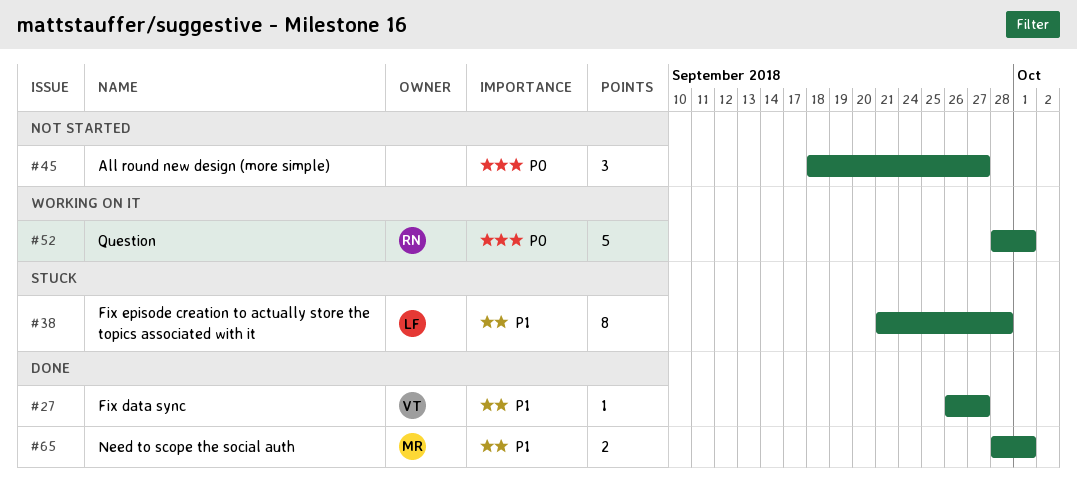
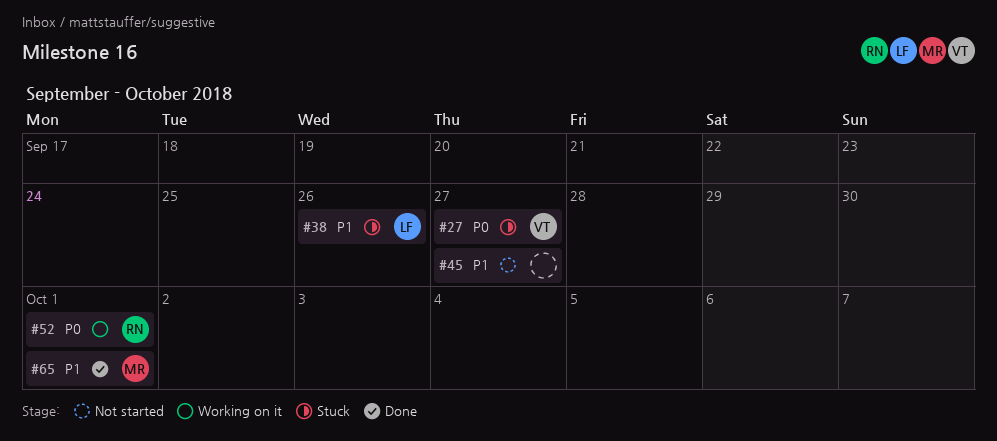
#27, status: Done -> Stuck
#27, priority: P1 -> P0
#38, due: Sep 28 -> Sep 26
#45, priority: P0 -> P1

